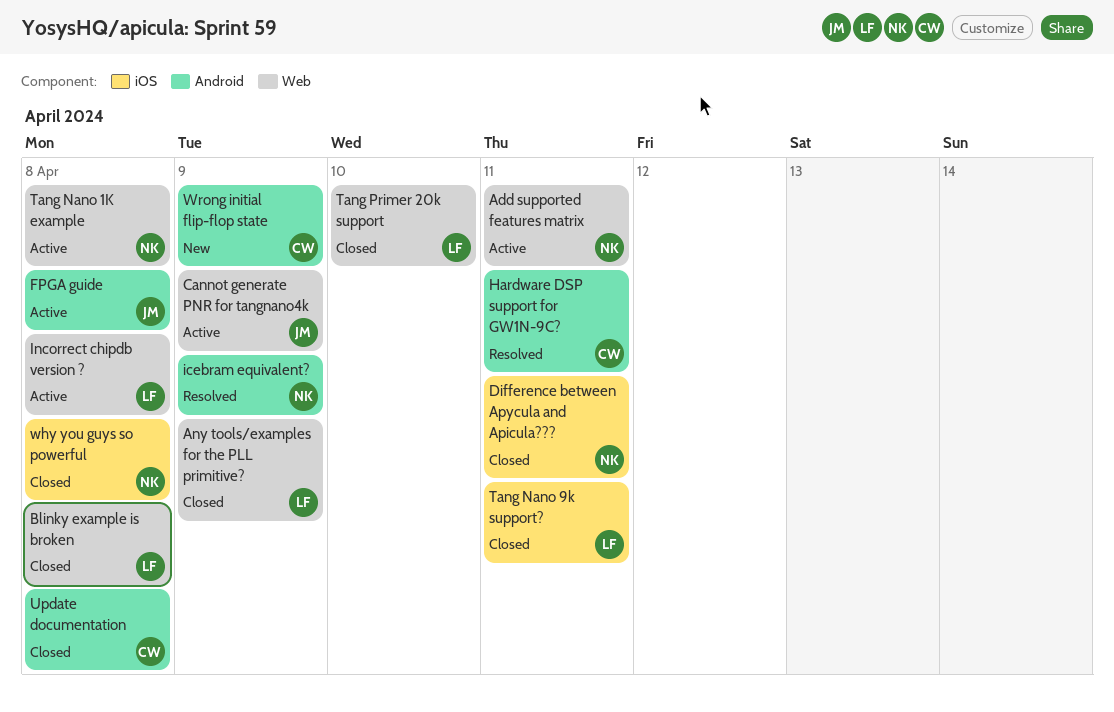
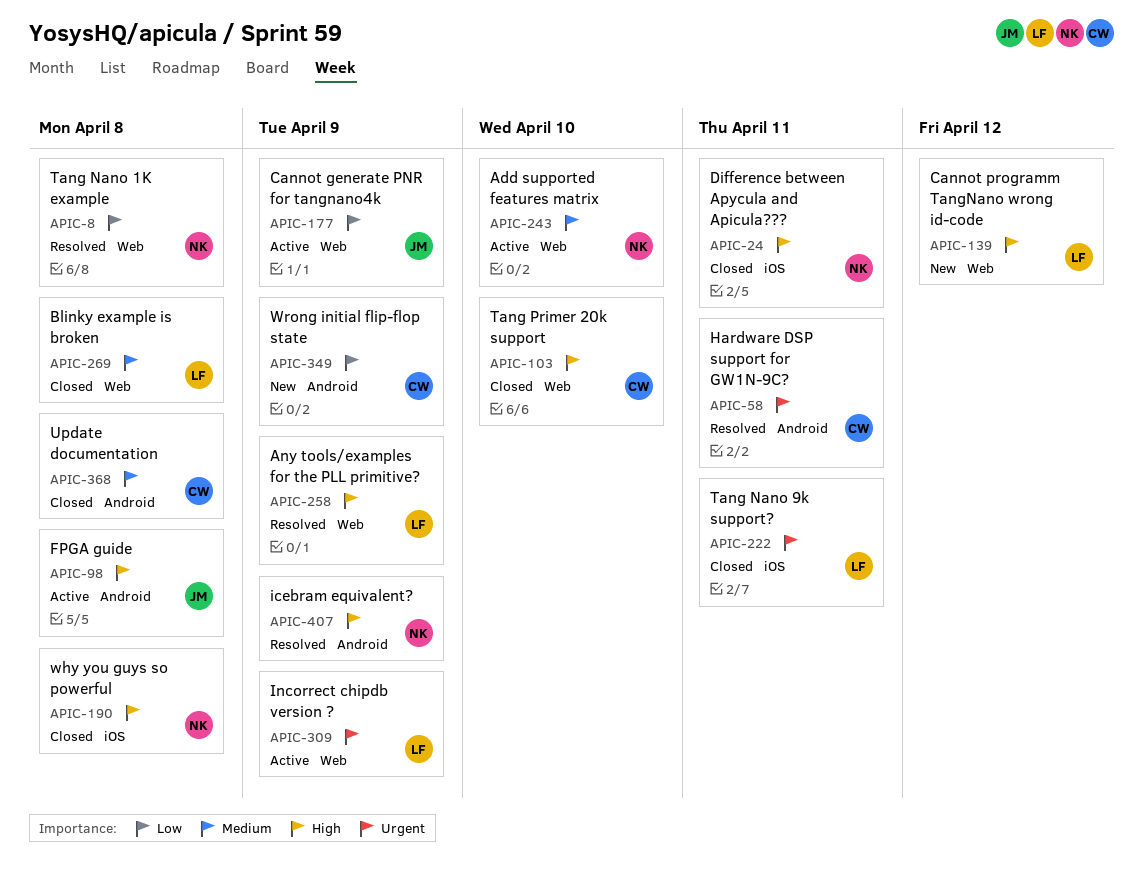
Add supported features matrix, due: Apr 11 -> Apr 10
Any tools/examples for the PLL primitive?, status: Closed -> Resolved
Cannot programm TangNano wrong id-code: none -> present
Incorrect chipdb version ?, due: Apr 8 -> Apr 9
Tang Nano 1K example, status: Active -> Resolved
Tang Primer 20k support, owner: LF -> CW

